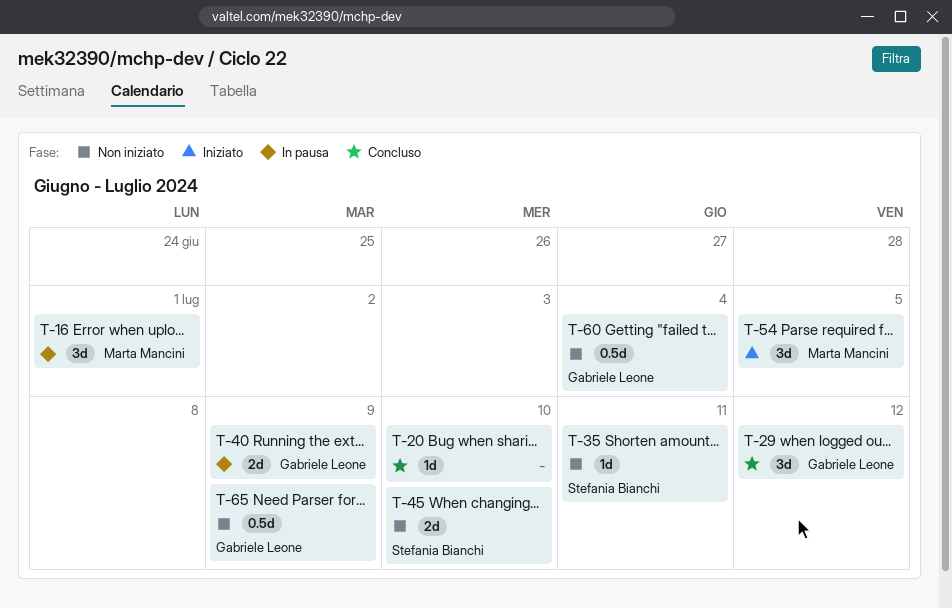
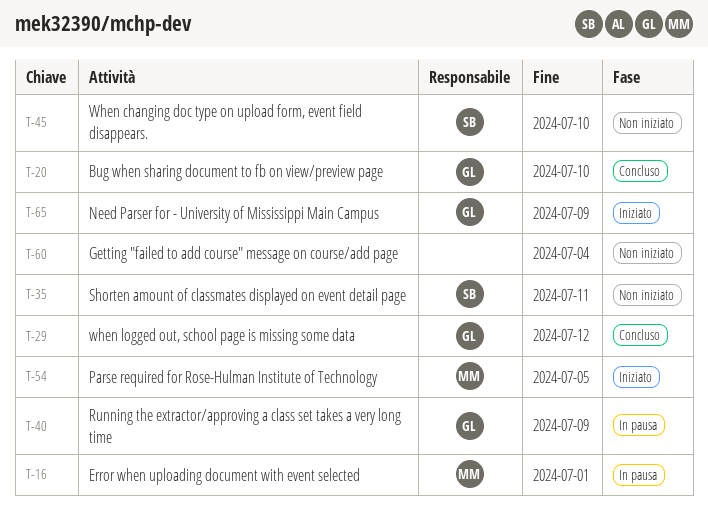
T-20, owner: none -> Gabriele Leone
T-60, owner: Gabriele Leone -> none
T-65, status: Non iniziato -> Iniziato

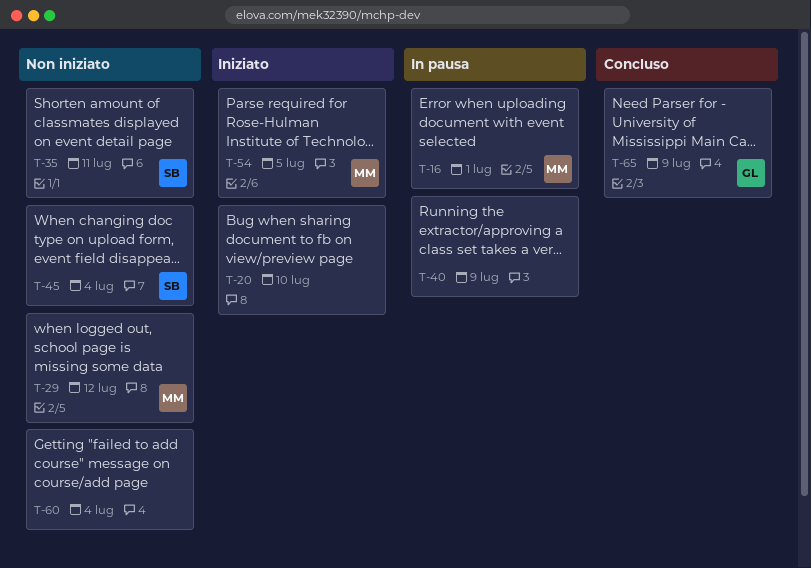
T-20, status: Concluso -> Iniziato
T-20, owner: GL -> none
T-29, status: Concluso -> Non iniziato
T-29, owner: GL -> MM
T-40, owner: GL -> none
T-45, due: Jul 10 -> Jul 4
T-65, status: Iniziato -> Concluso

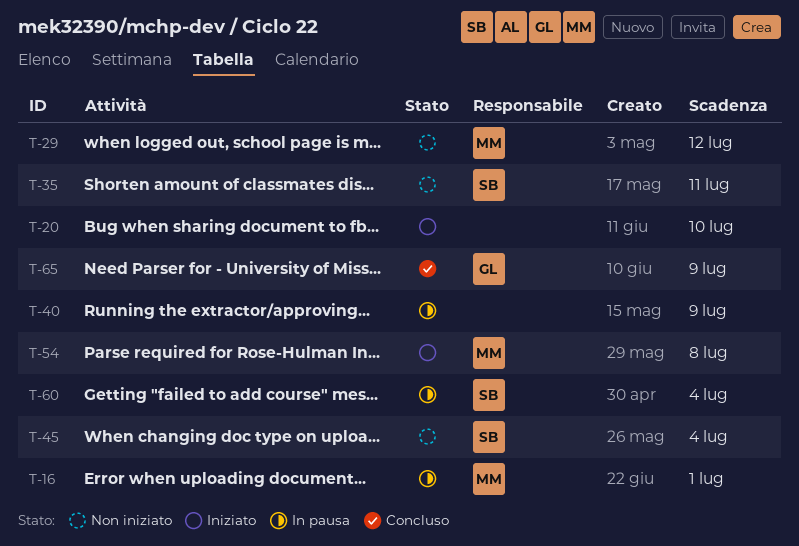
T-54, due: Jul 5 -> Jul 8
T-60, status: Non iniziato -> In pausa
T-60, owner: none -> SB

